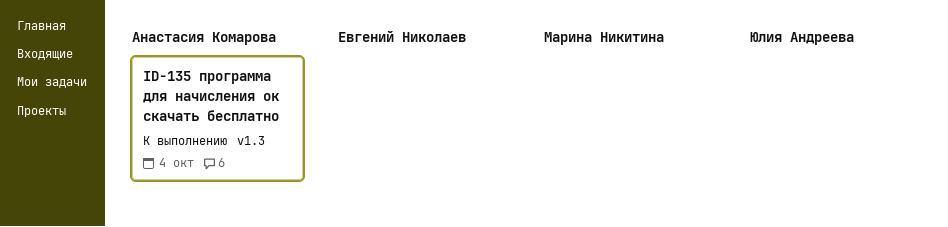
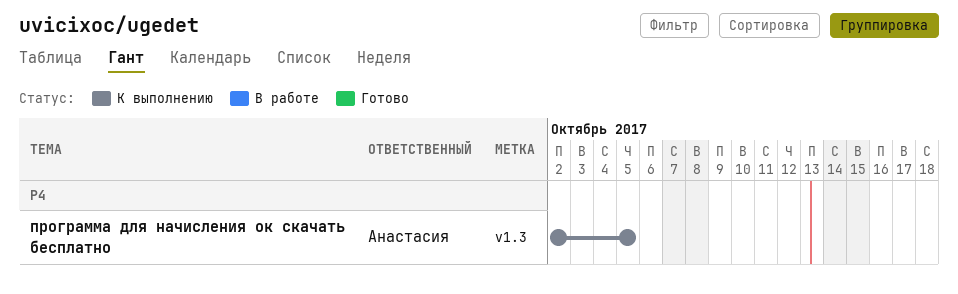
программа для начисления ок скачать бесплатно, due: Oct 4 -> Oct 5

